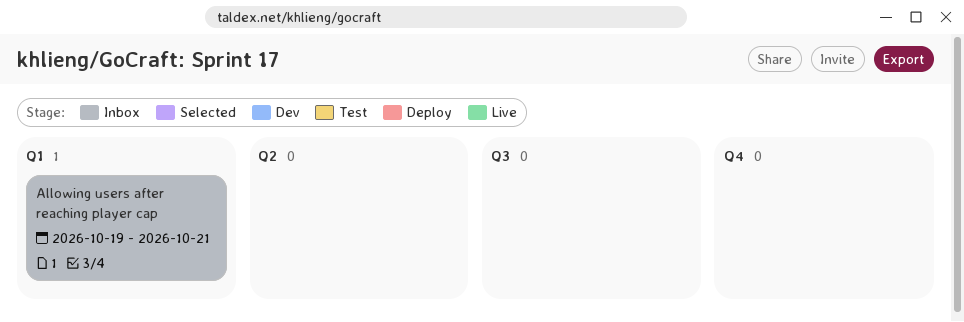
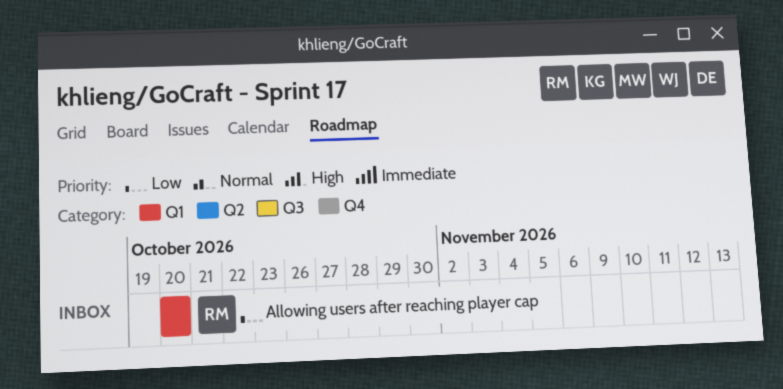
Allowing users after reaching player cap, start: Oct 19 -> Oct 20
Allowing users after reaching player cap, due: Oct 21 -> Oct 20

